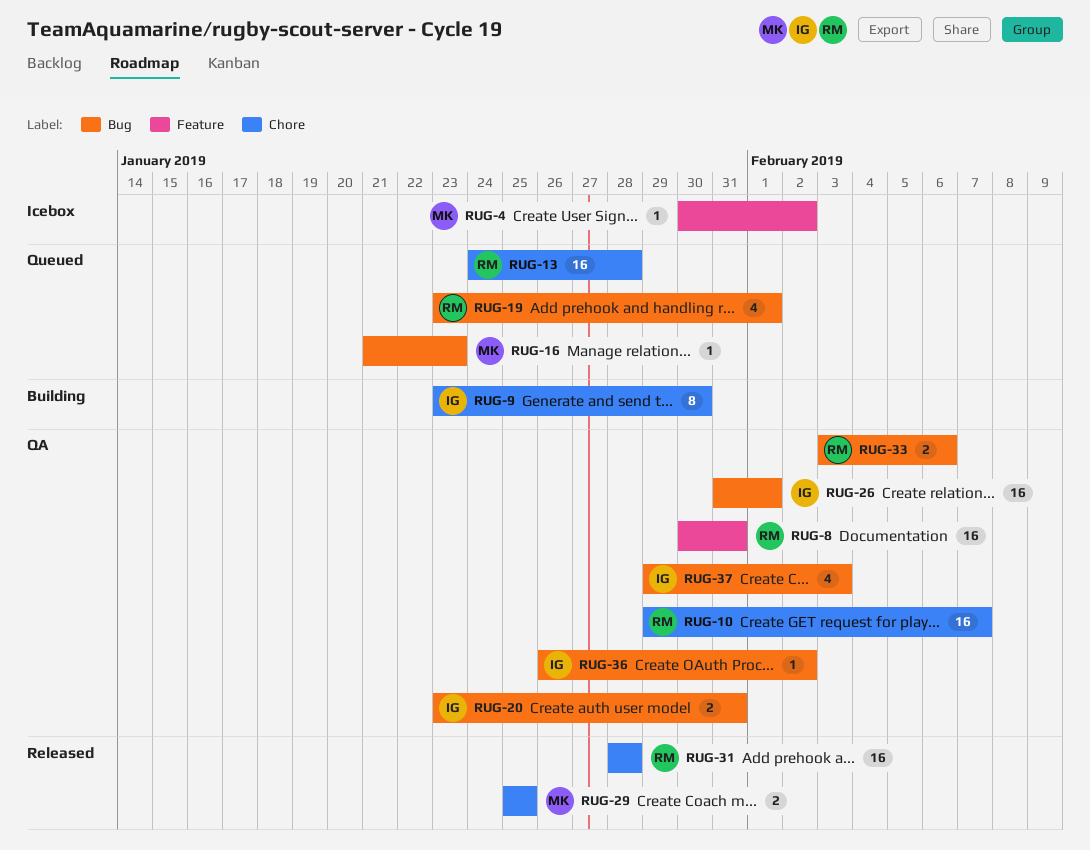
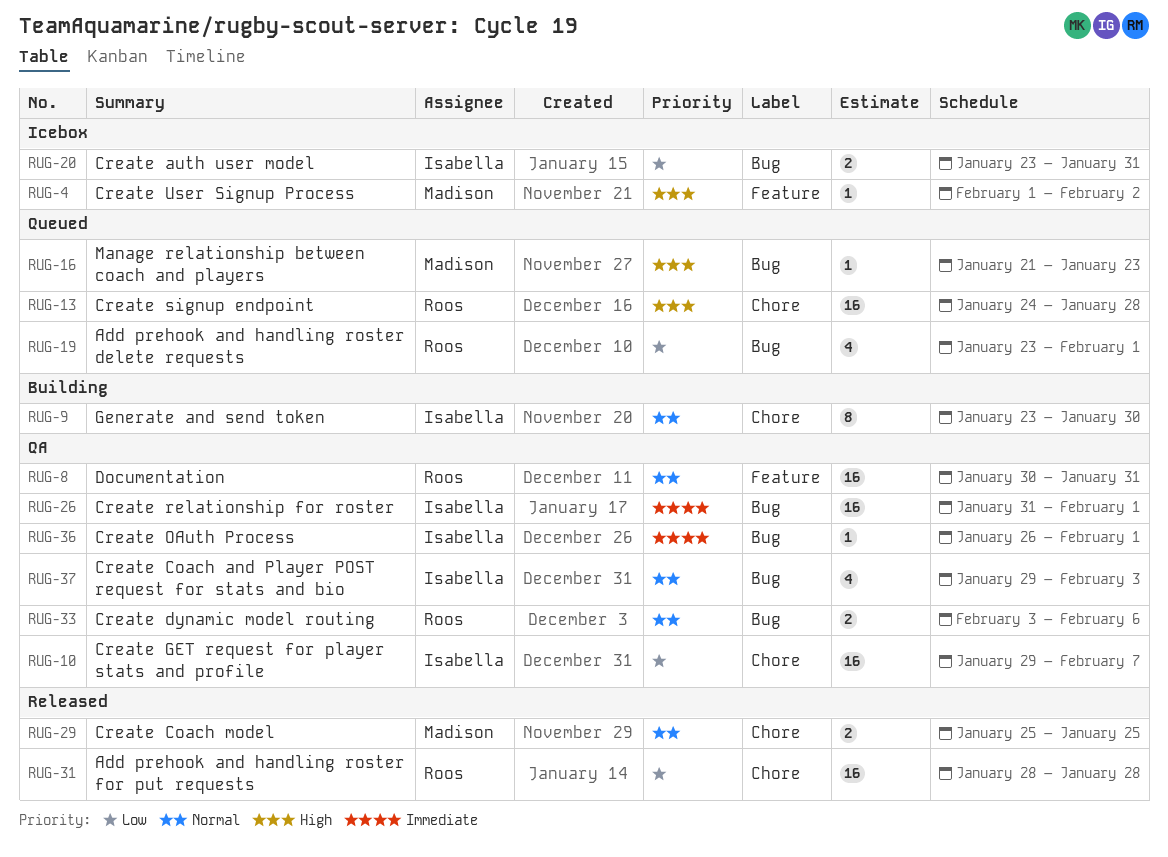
RUG-4, start: Jan 30 -> Feb 1
RUG-10, owner: Roos -> Isabella
RUG-20, status: QA -> Icebox
RUG-36, due: Feb 2 -> Feb 1

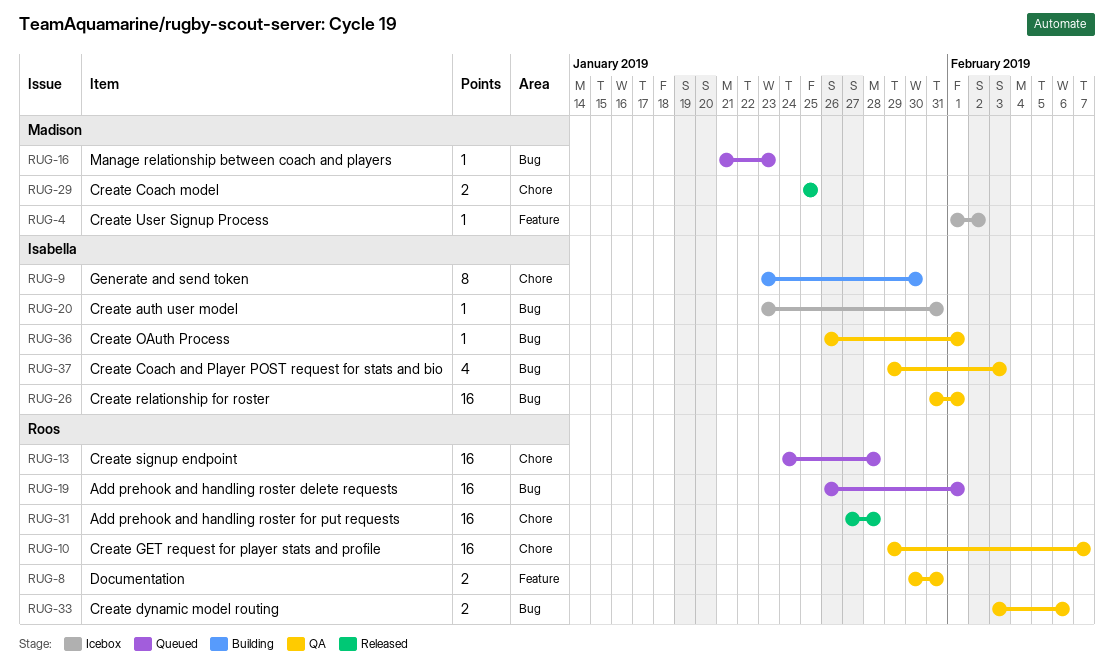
RUG-8, estimate: 16 -> 2
RUG-10, owner: Isabella -> Roos
RUG-19, estimate: 4 -> 16
RUG-19, start: Jan 23 -> Jan 26
RUG-20, estimate: 2 -> 1
RUG-31, start: Jan 28 -> Jan 27

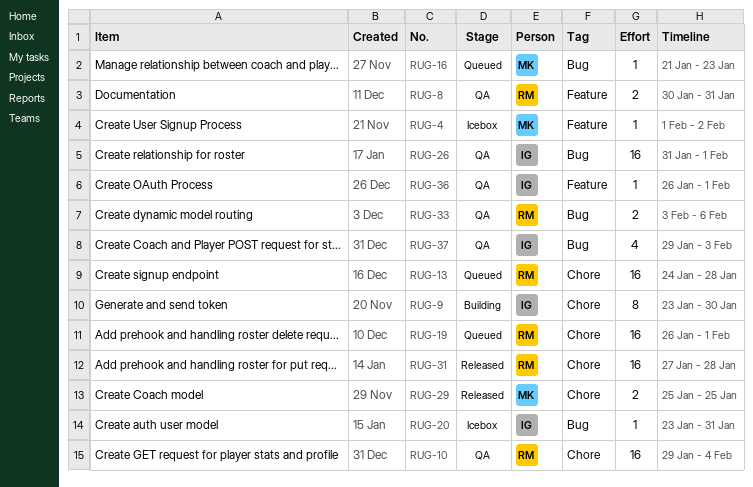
RUG-10, due: Feb 7 -> Feb 4
RUG-19, label: Bug -> Chore
RUG-36, label: Bug -> Feature

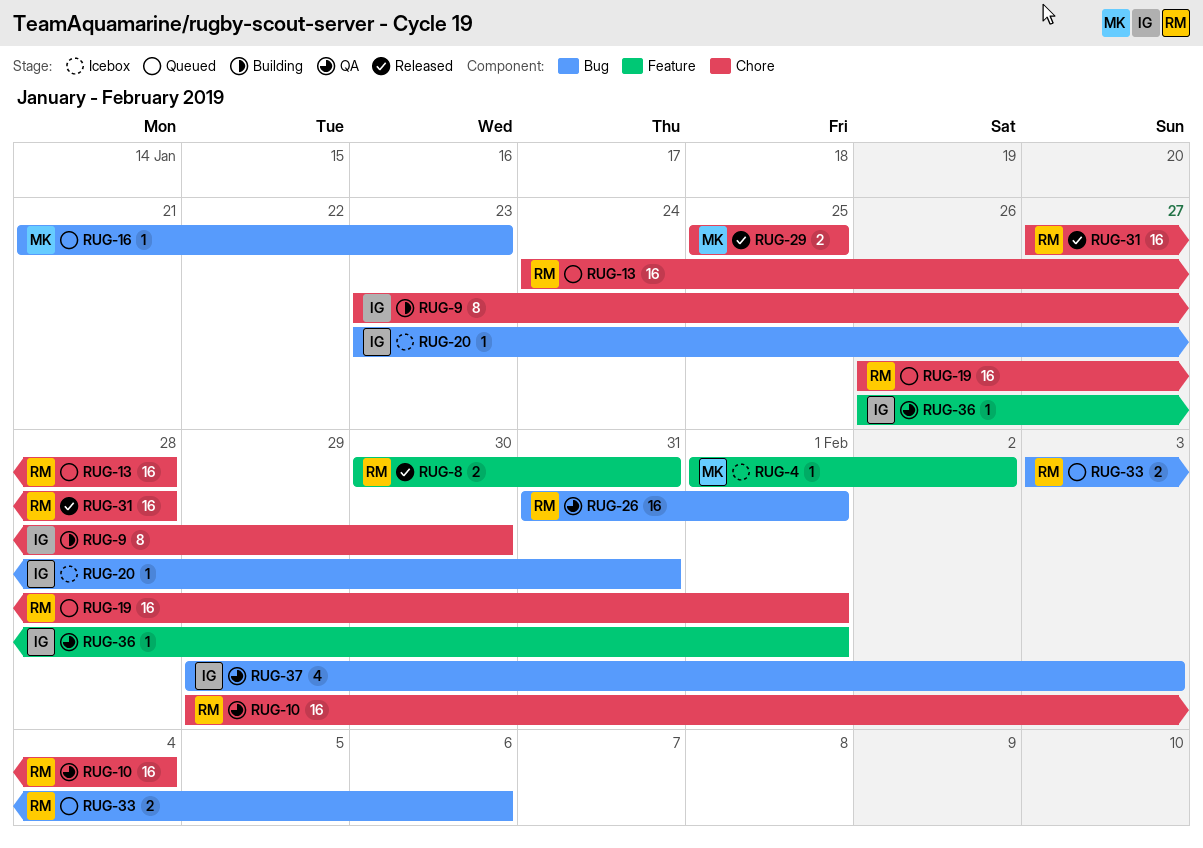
RUG-8, status: QA -> Released
RUG-26, owner: IG -> RM
RUG-33, status: QA -> Queued

